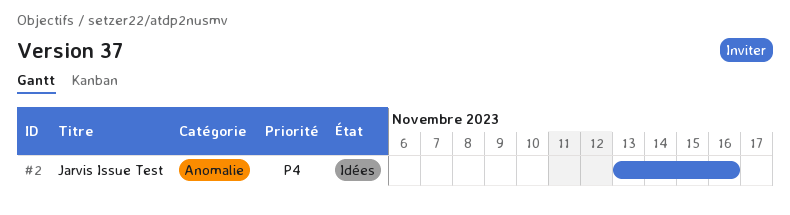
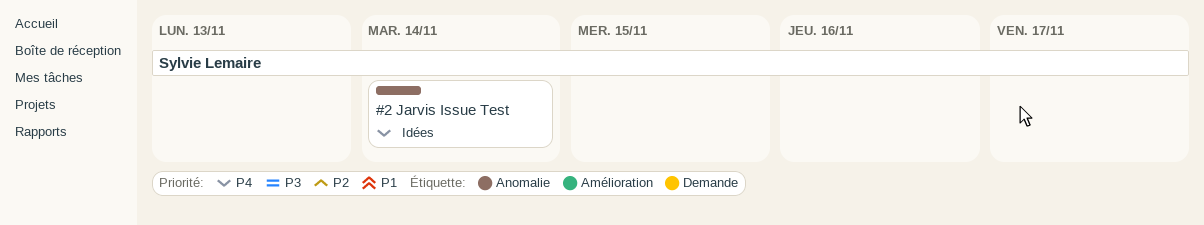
#2, due: Nov 16 -> Nov 14

